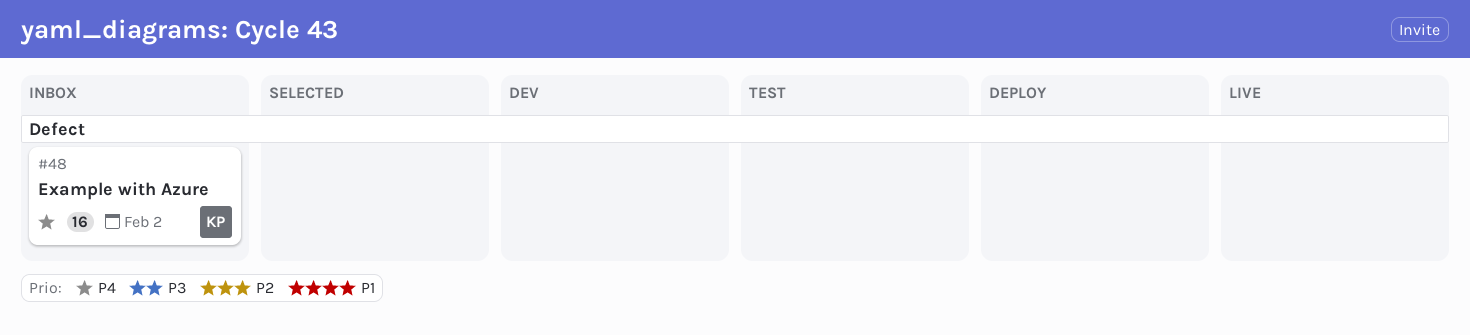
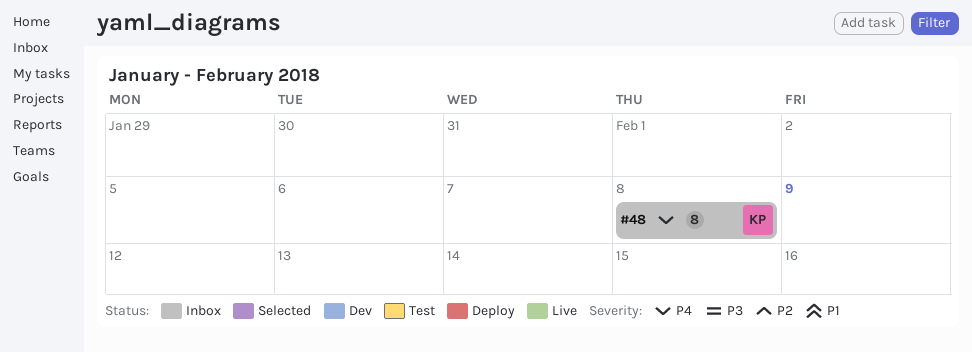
#48, estimate: 16 -> 8
#48, due: Feb 2 -> Feb 8

